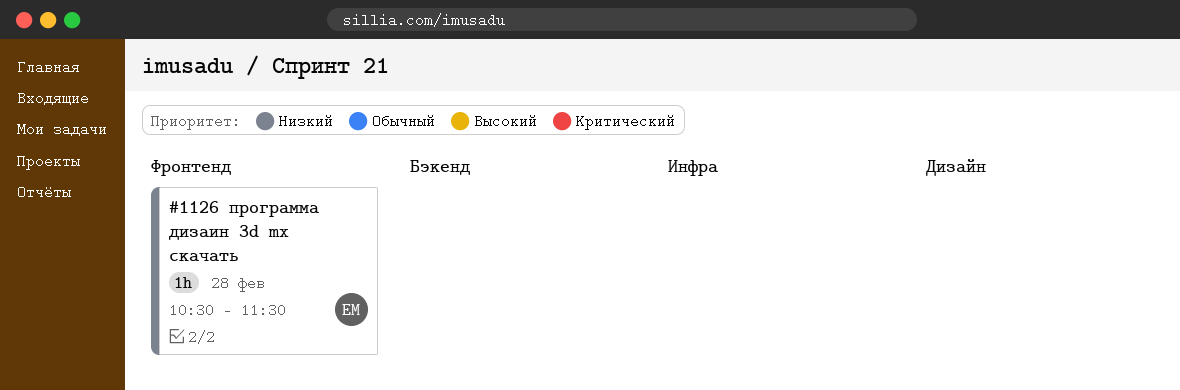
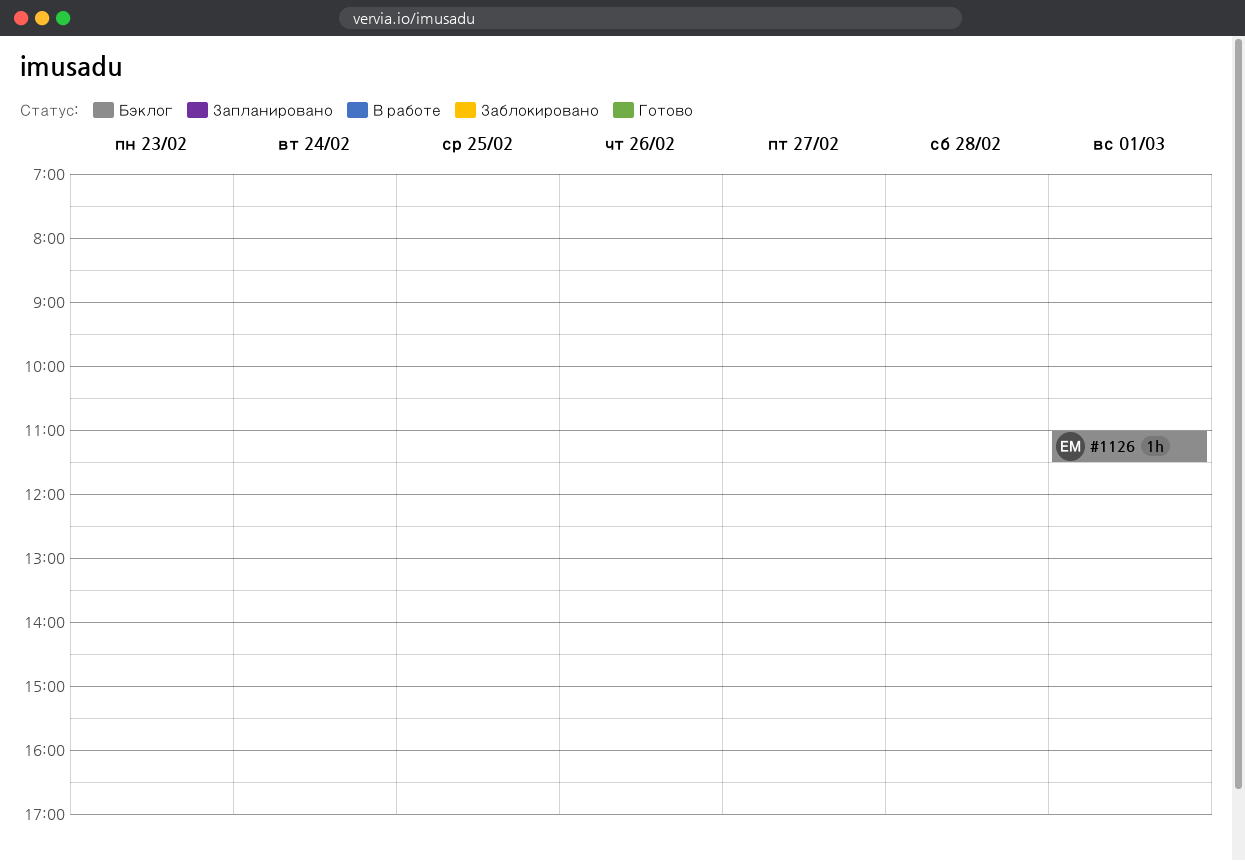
#1126, day: Feb 28 -> Mar 1
#1126, begins: 10:30 -> 11:00

